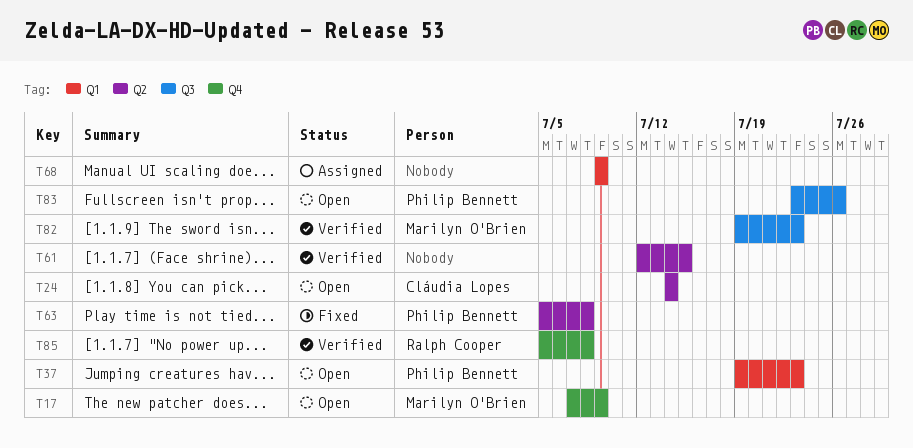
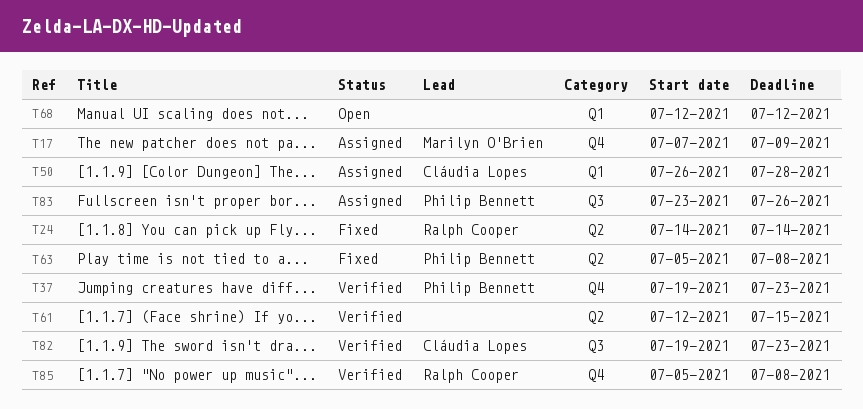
T17, status: Open -> Assigned
T24, status: Open -> Fixed
T24, owner: Cláudia Lopes -> Ralph Cooper
T37, status: Open -> Verified
T37, label: Q1 -> Q4
T50: none -> present
T68, status: Assigned -> Open
T68, start: Jul 9 -> Jul 12
T68, due: Jul 9 -> Jul 12
T82, owner: Marilyn O'Brien -> Cláudia Lopes
T83, status: Open -> Assigned

